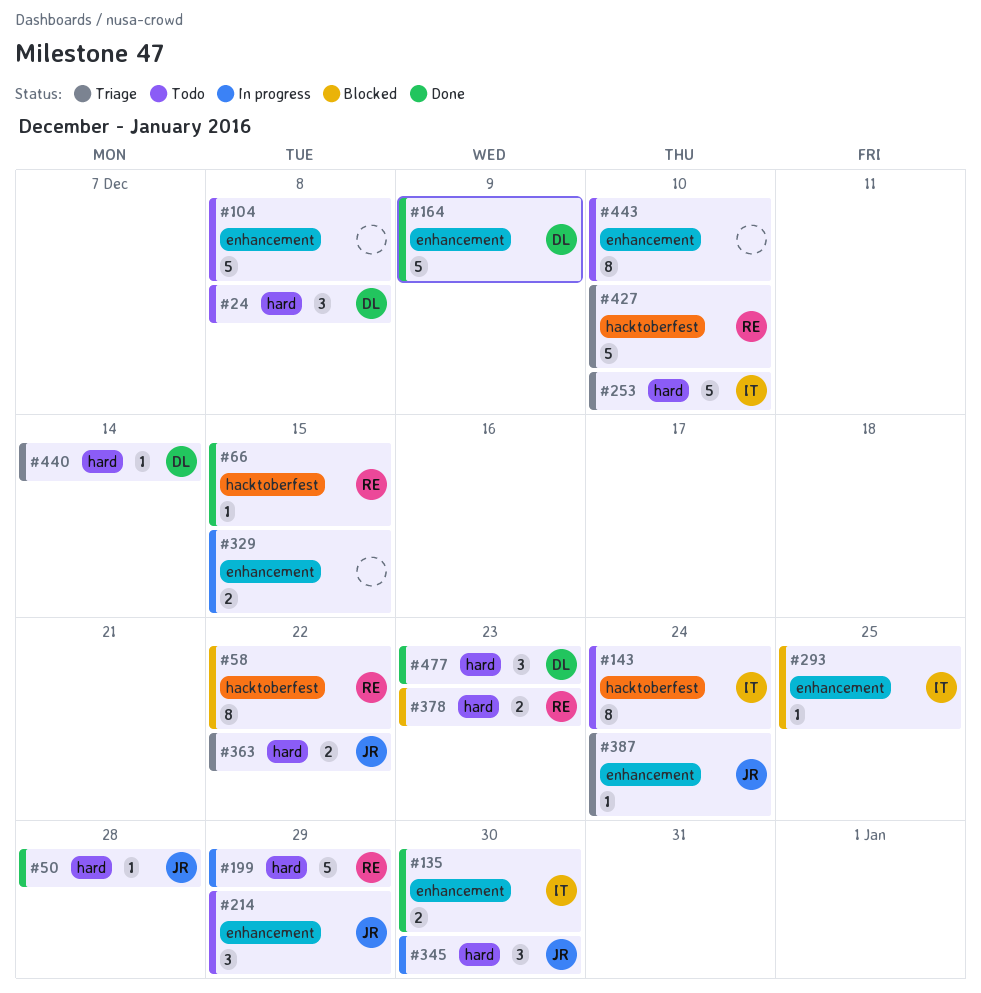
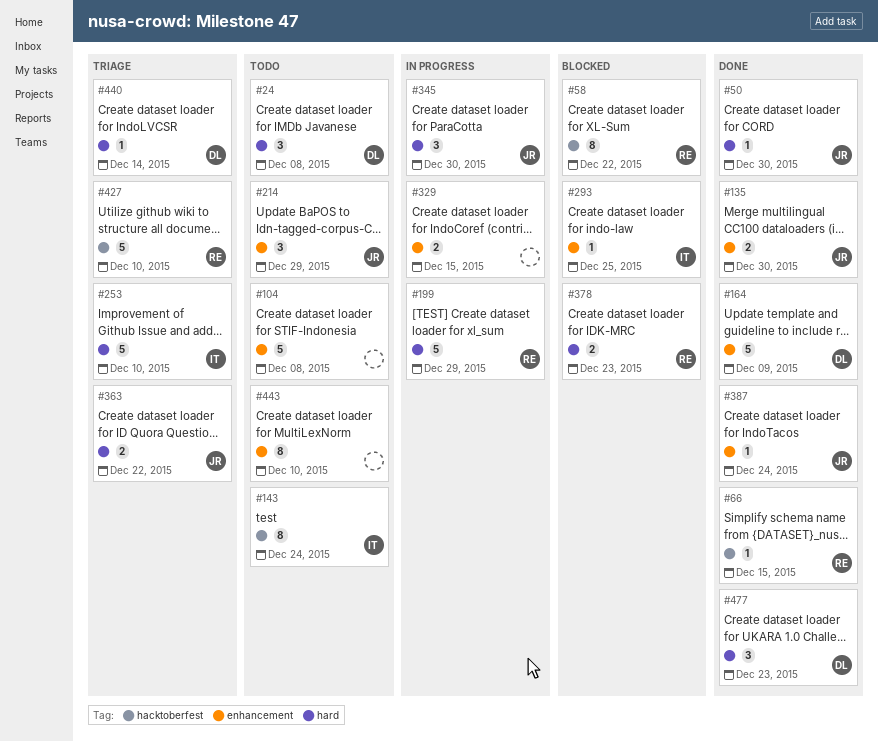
#50, due: Dec 28 -> Dec 30
#135, owner: IT -> JR
#387, status: Triage -> Done

